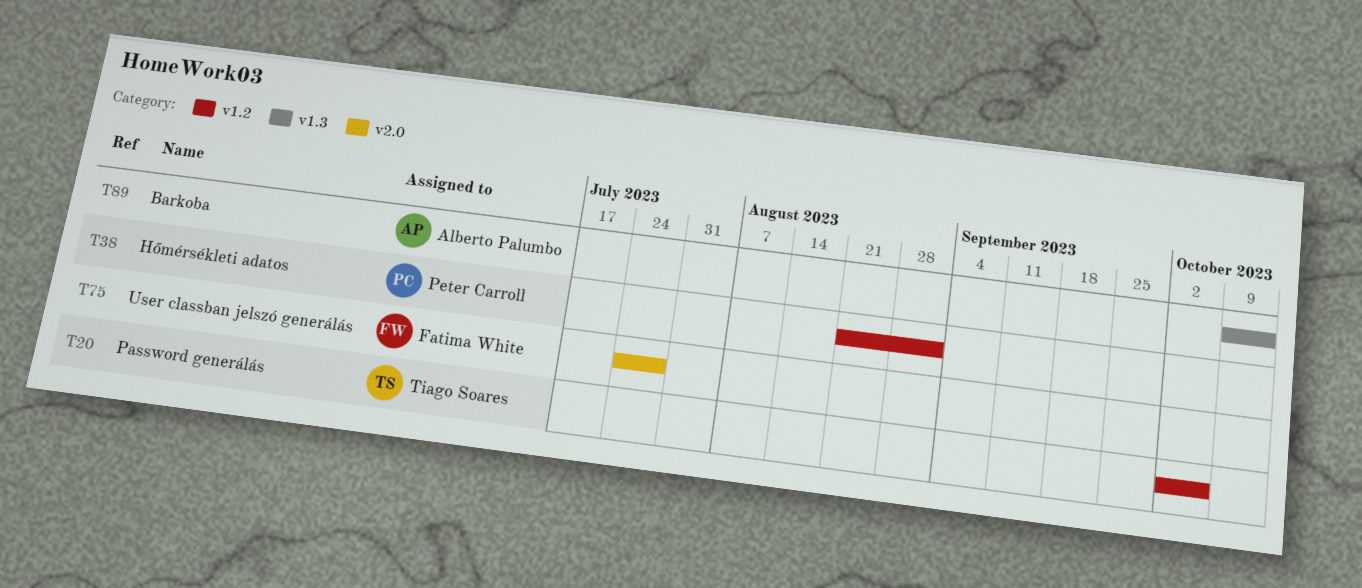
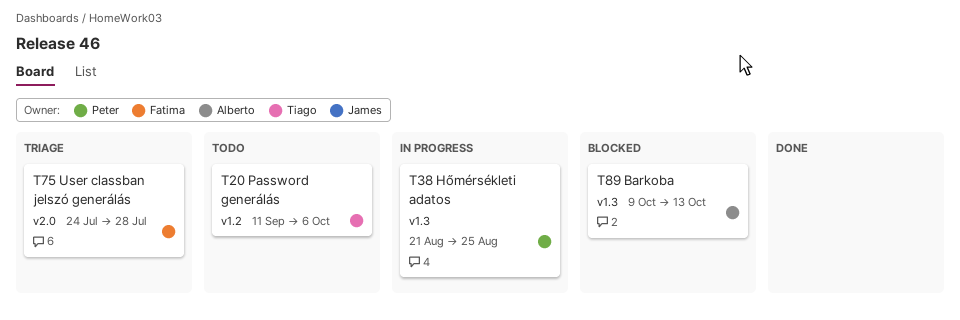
T20, start: Oct 2 -> Sep 11
T38, label: v1.2 -> v1.3
T38, due: Sep 1 -> Aug 25

